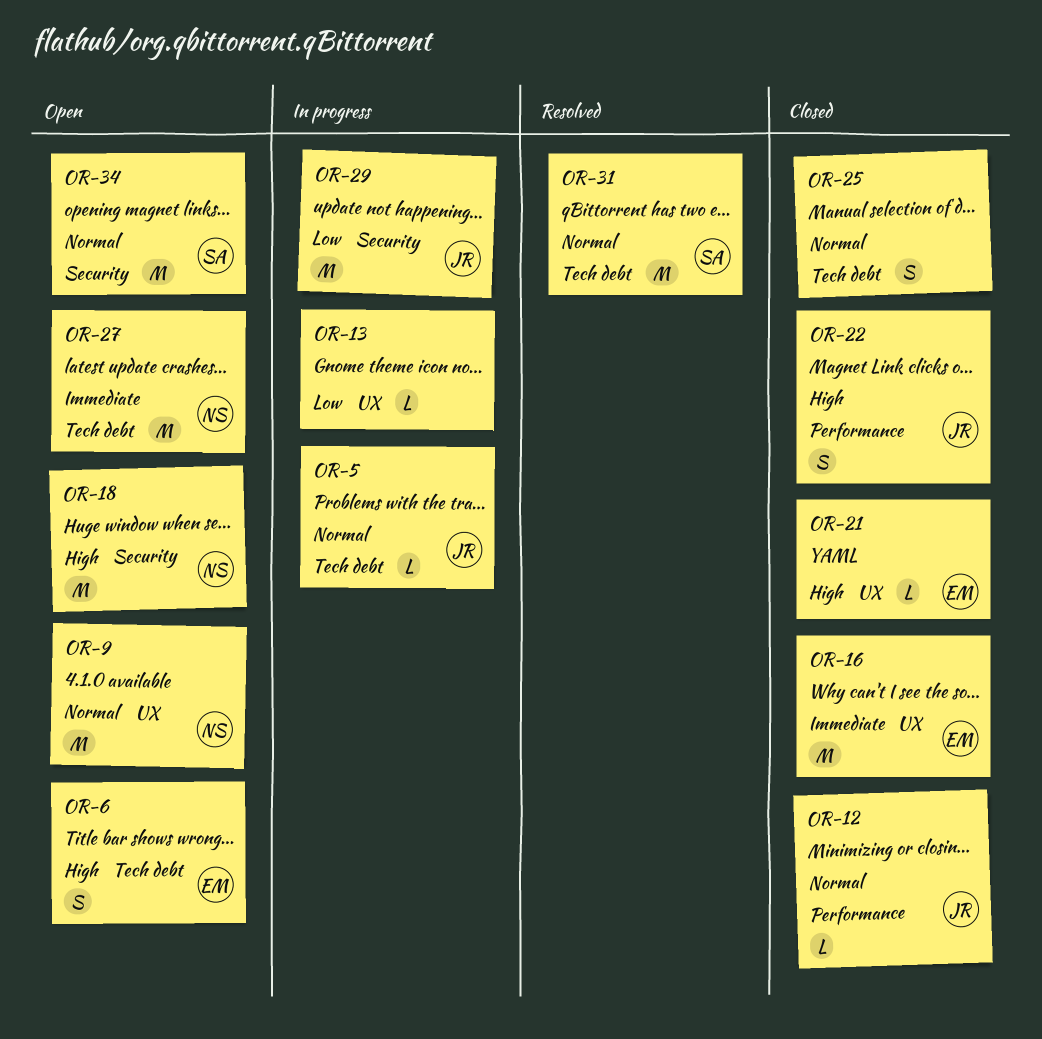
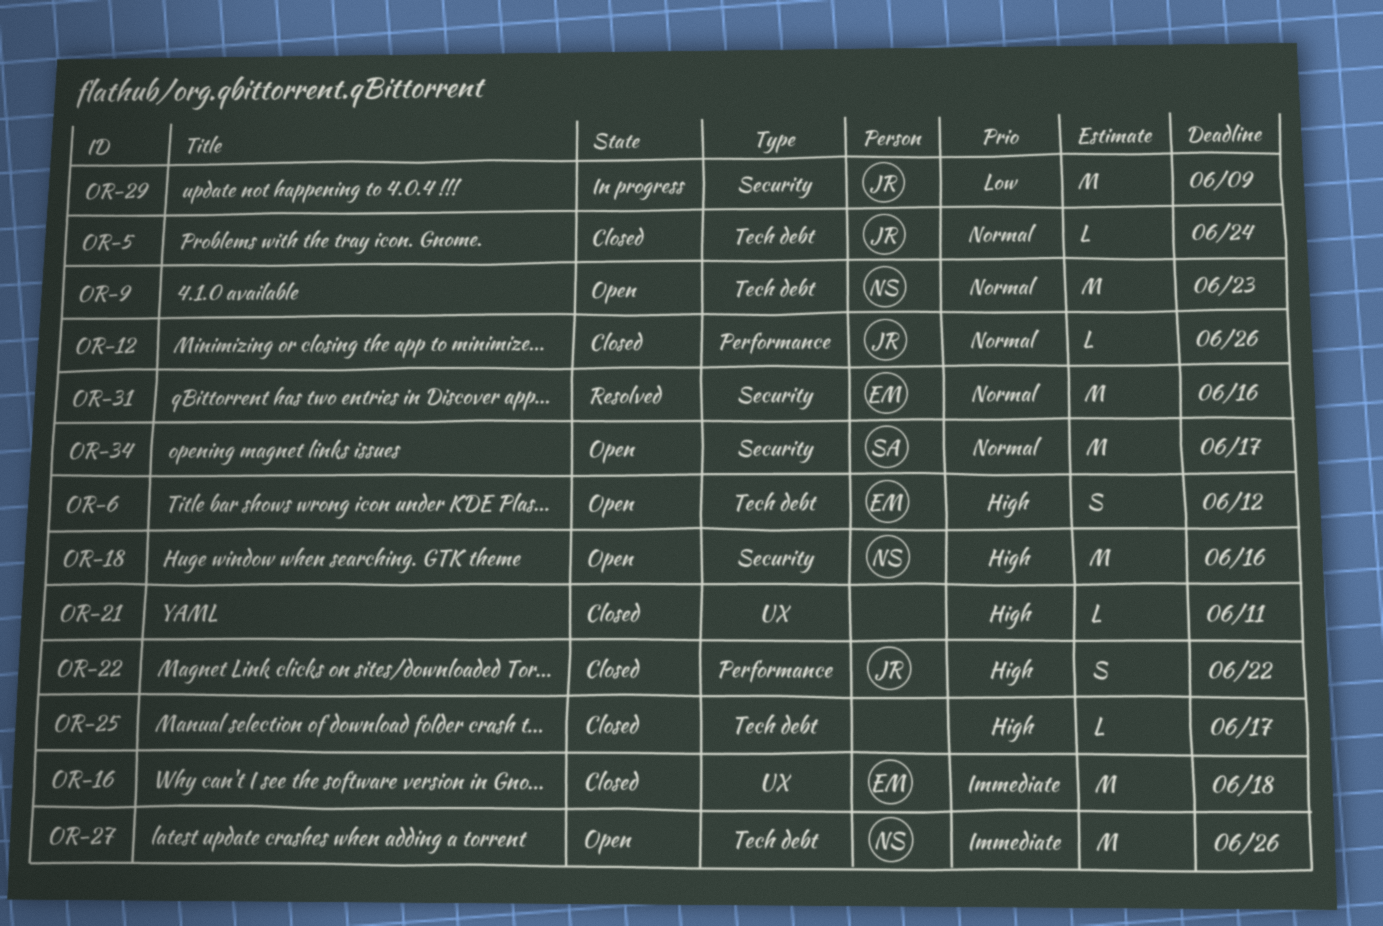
OR-5, status: In progress -> Closed
OR-9, label: UX -> Tech debt
OR-13: present -> none
OR-21, owner: EM -> none
OR-25, priority: Normal -> High
OR-25, estimate: S -> L
OR-31, owner: SA -> EM
OR-31, label: Tech debt -> Security

